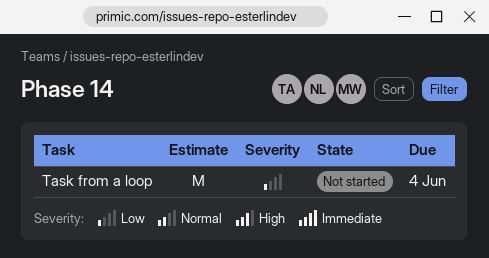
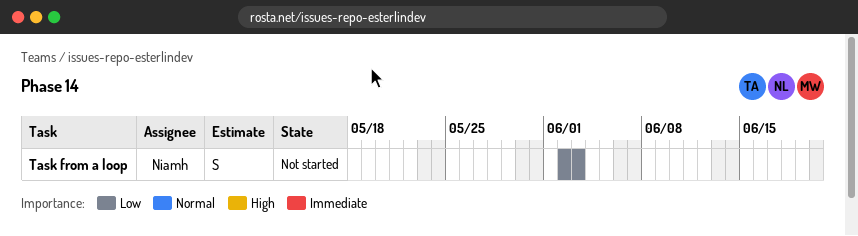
Task from a loop, estimate: M -> S
Task from a loop, due: Jun 4 -> Jun 3

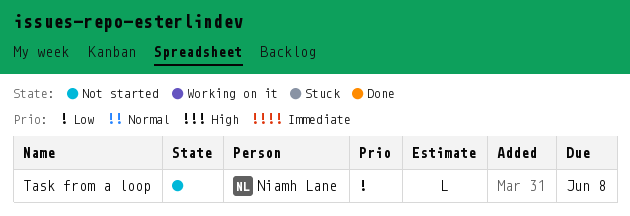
Task from a loop, estimate: S -> L
Task from a loop, due: Jun 3 -> Jun 8

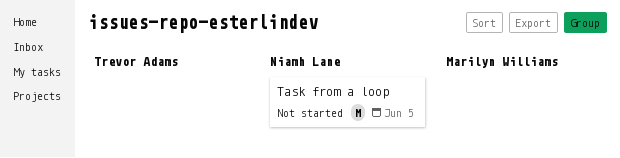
Task from a loop, estimate: L -> M
Task from a loop, due: Jun 8 -> Jun 5

